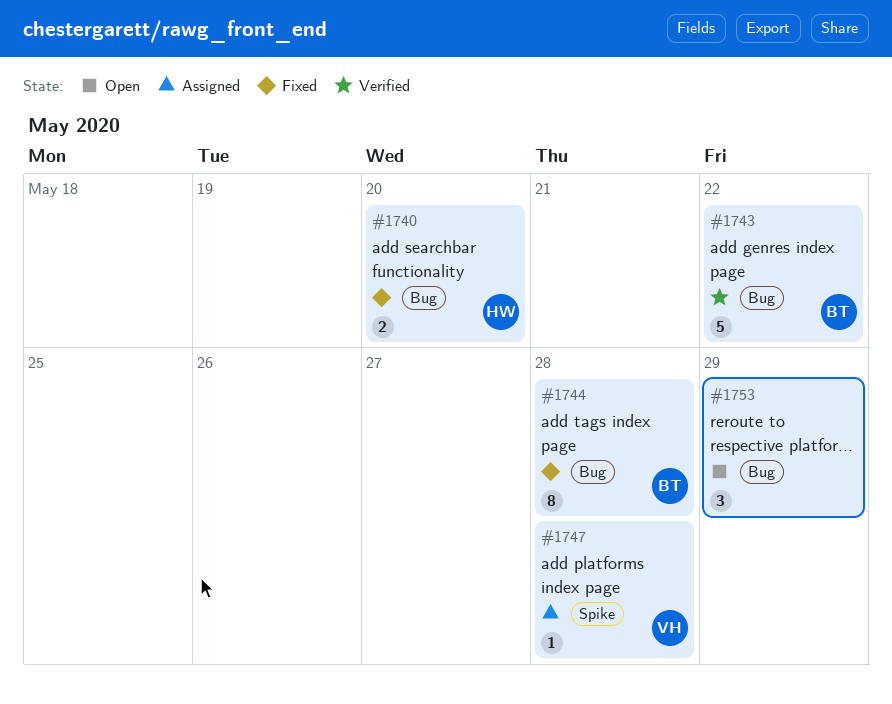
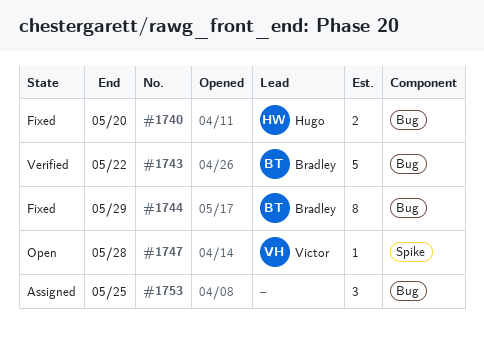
#1744, due: May 28 -> May 29
#1747, status: Assigned -> Open
#1753, status: Open -> Assigned
#1753, due: May 29 -> May 25

